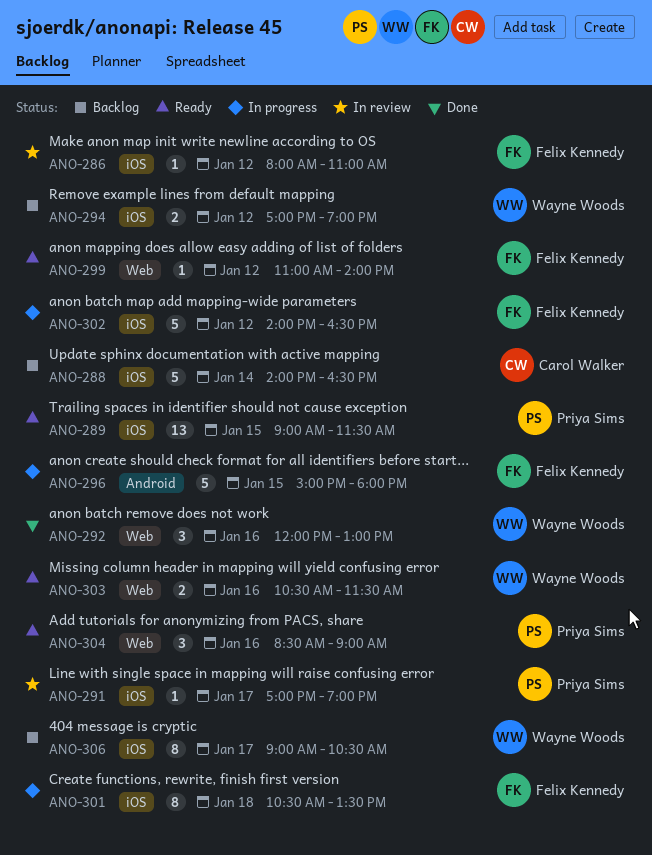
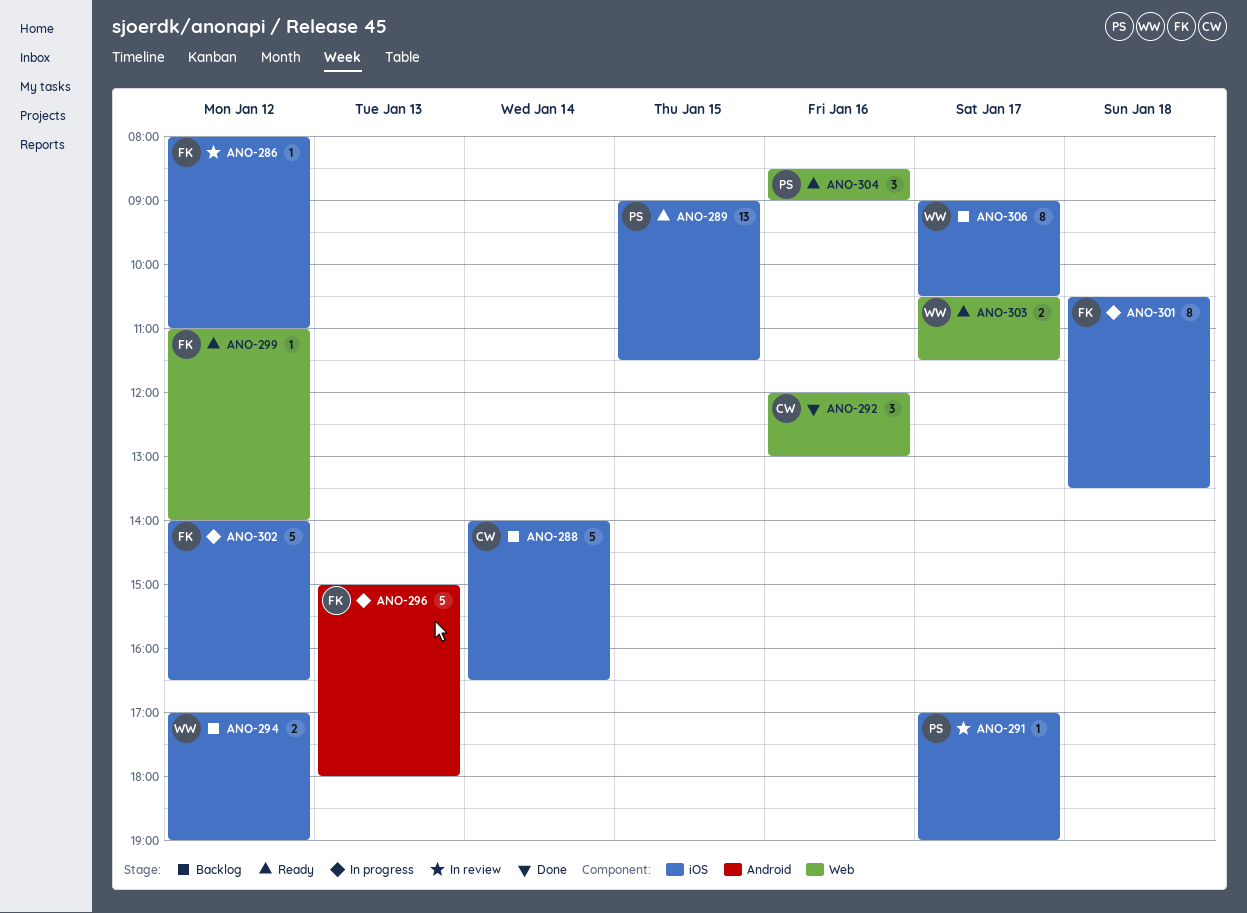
ANO-292, owner: Wayne Woods -> Carol Walker
ANO-296, day: Jan 15 -> Jan 13
ANO-303, day: Jan 16 -> Jan 17

